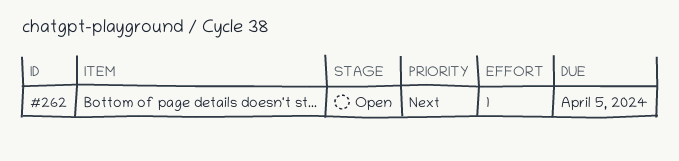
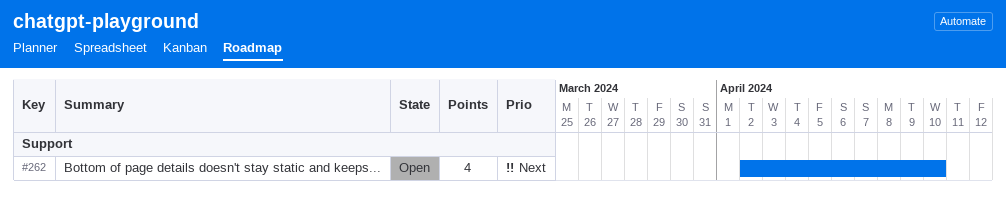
#262, estimate: 1 -> 4
#262, due: Apr 5 -> Apr 10

